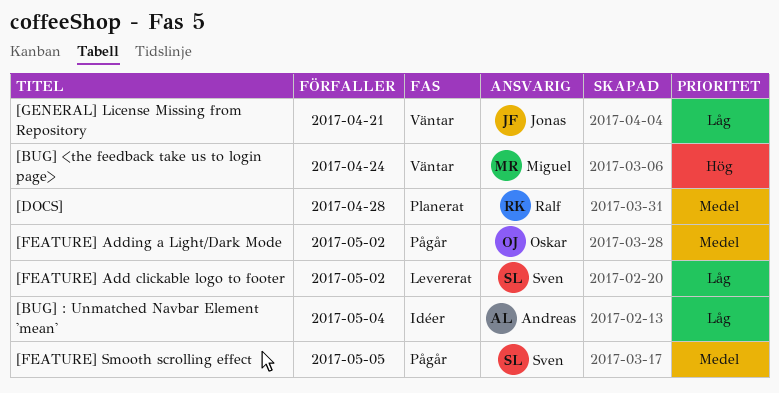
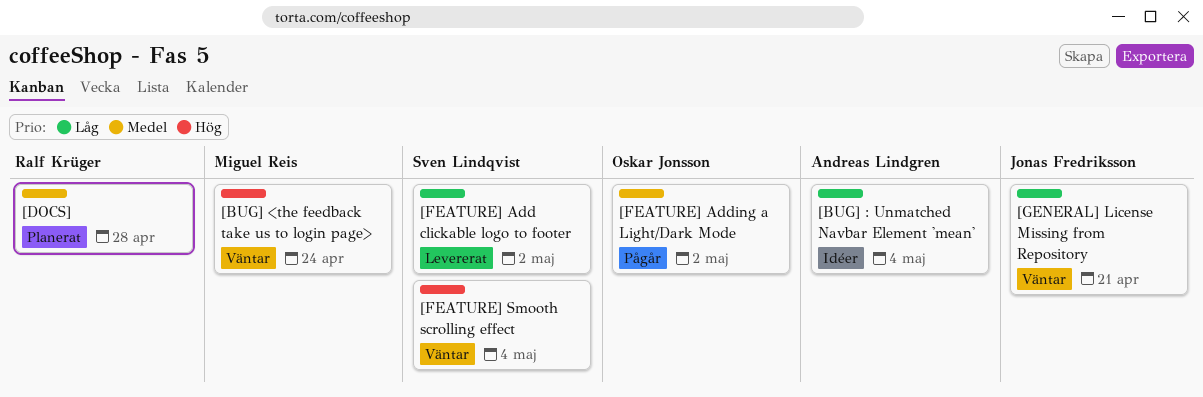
[FEATURE] Smooth scrolling effect, status: Pågår -> Väntar
[FEATURE] Smooth scrolling effect, priority: Medel -> Hög
[FEATURE] Smooth scrolling effect, due: May 5 -> May 4

